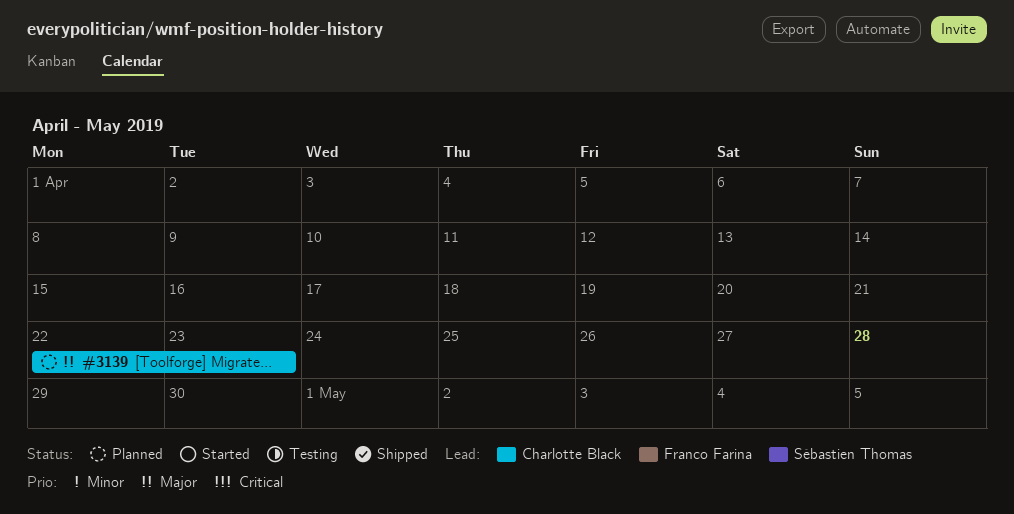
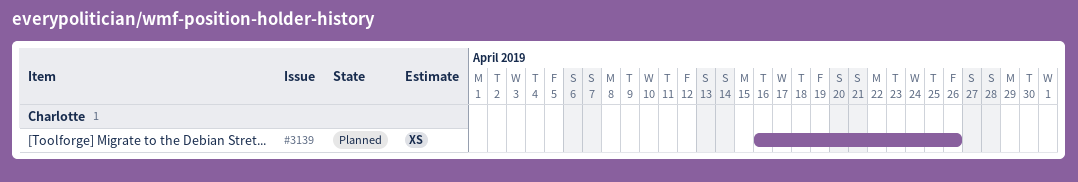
#3139, start: Apr 22 -> Apr 16
#3139, due: Apr 23 -> Apr 26

